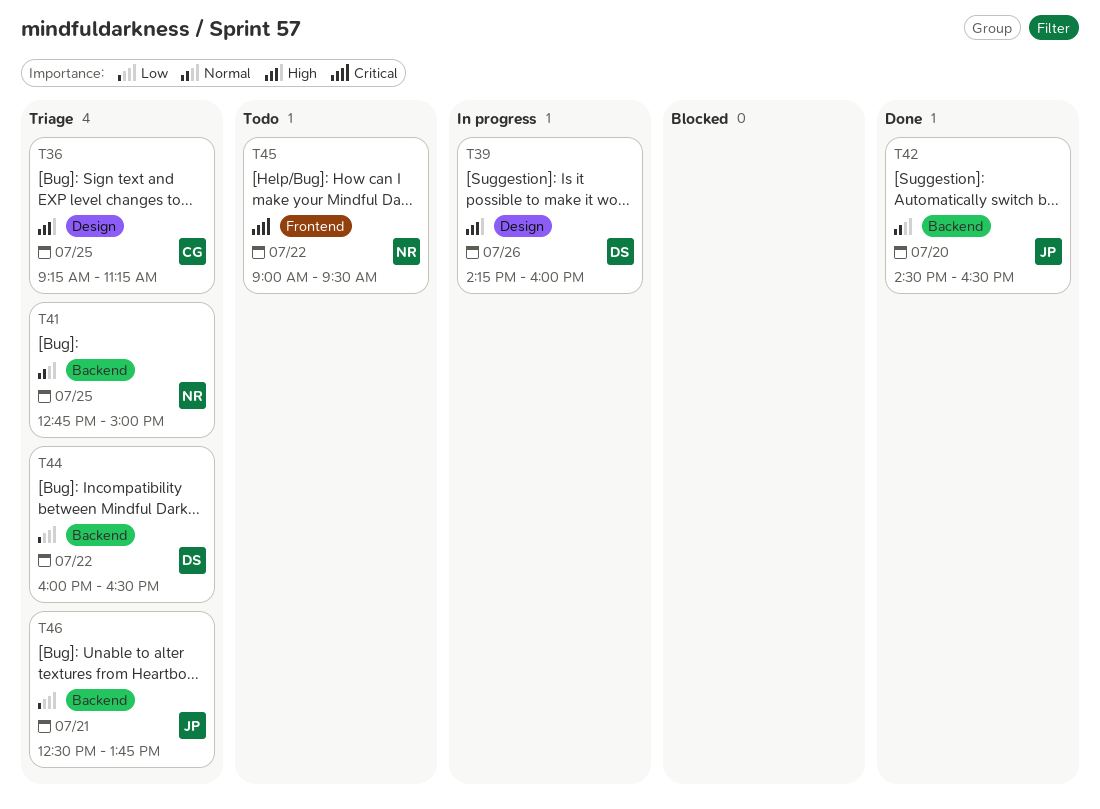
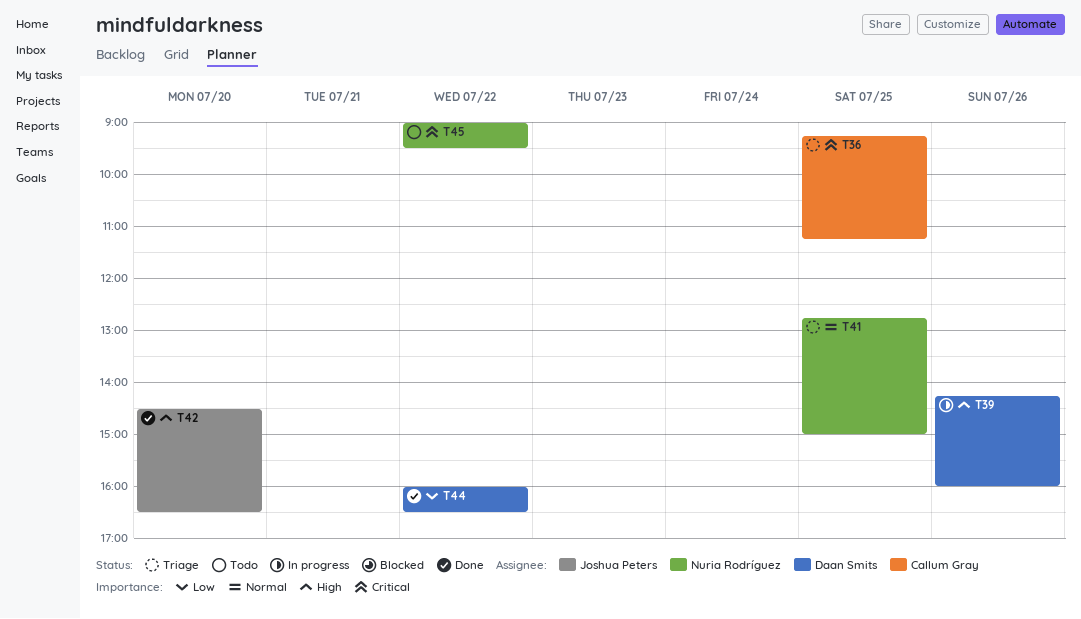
T36, priority: High -> Critical
T42, priority: Normal -> High
T44, status: Triage -> Done
T46: present -> none

